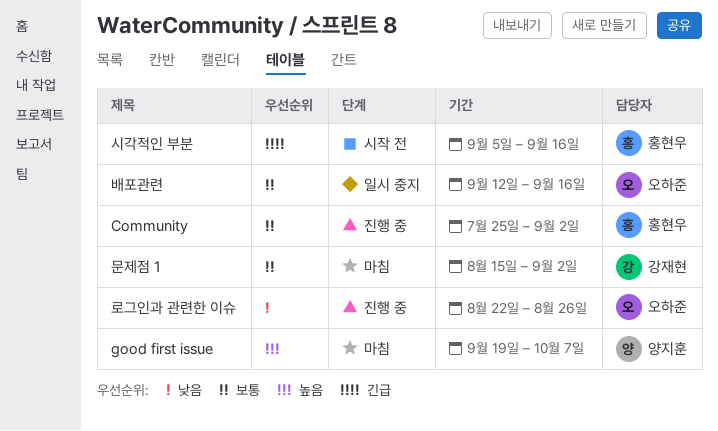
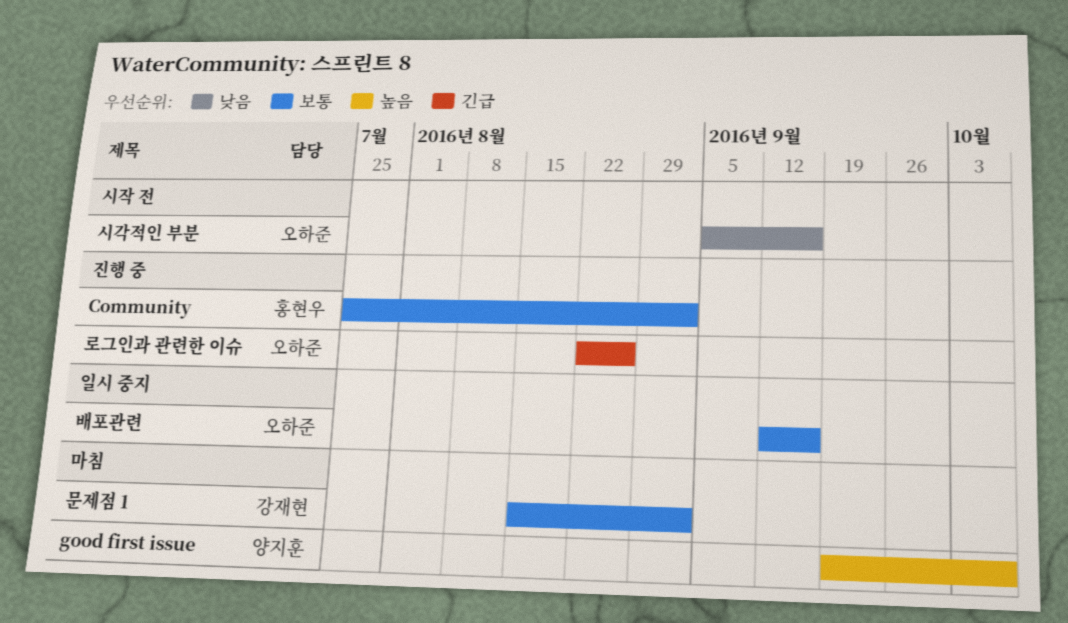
로그인과 관련한 이슈, priority: 낮음 -> 긴급
시각적인 부분, owner: 홍현우 -> 오하준
시각적인 부분, priority: 긴급 -> 낮음

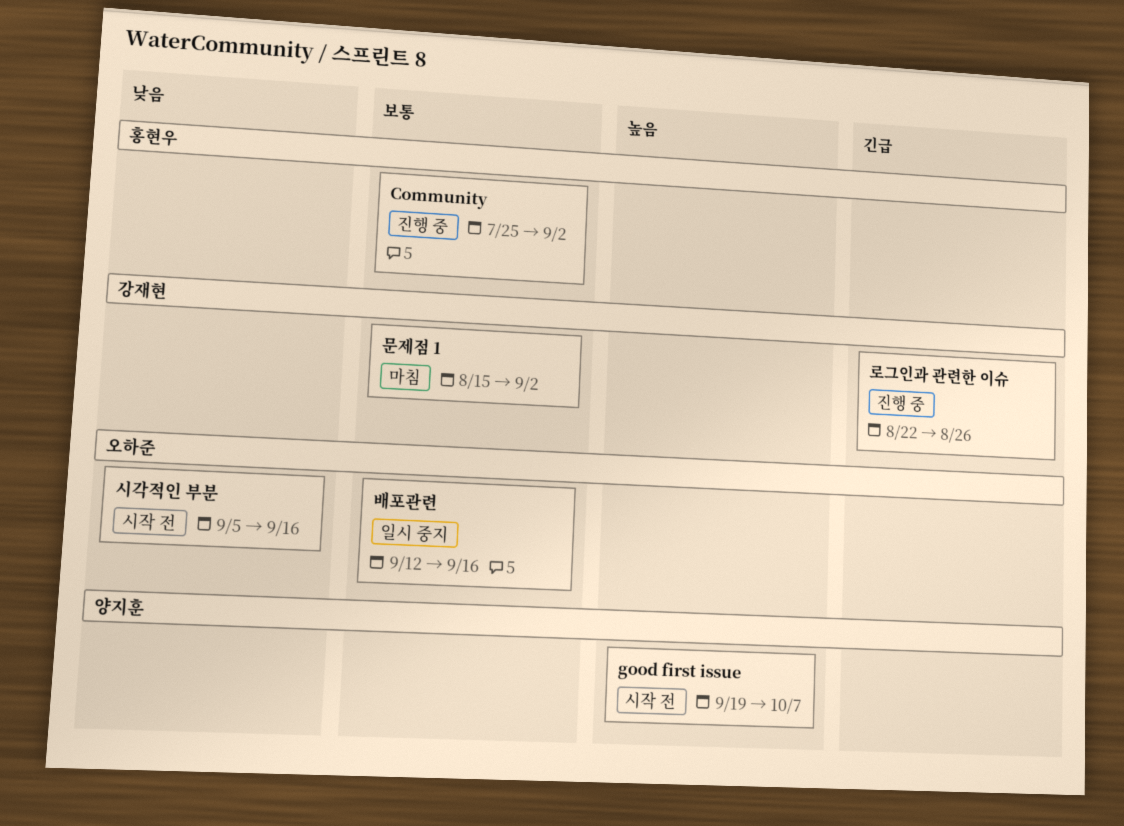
good first issue, status: 마침 -> 시작 전
로그인과 관련한 이슈, owner: 오하준 -> 강재현

